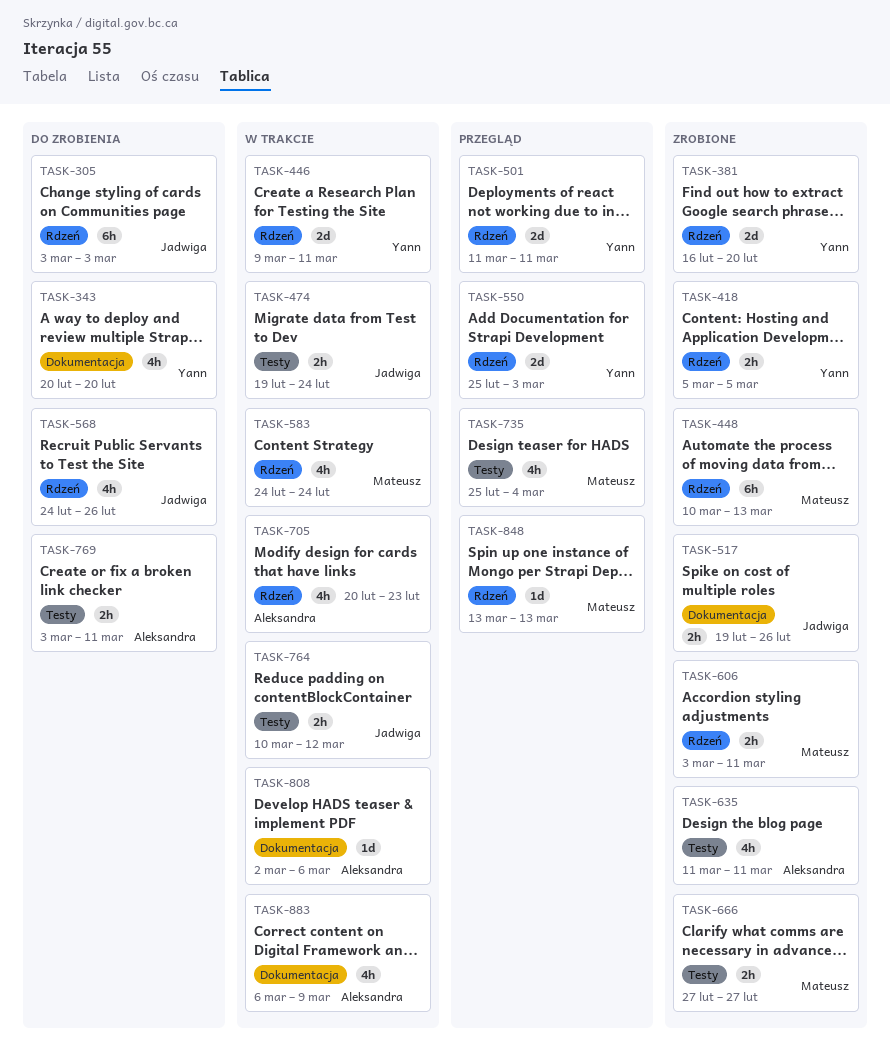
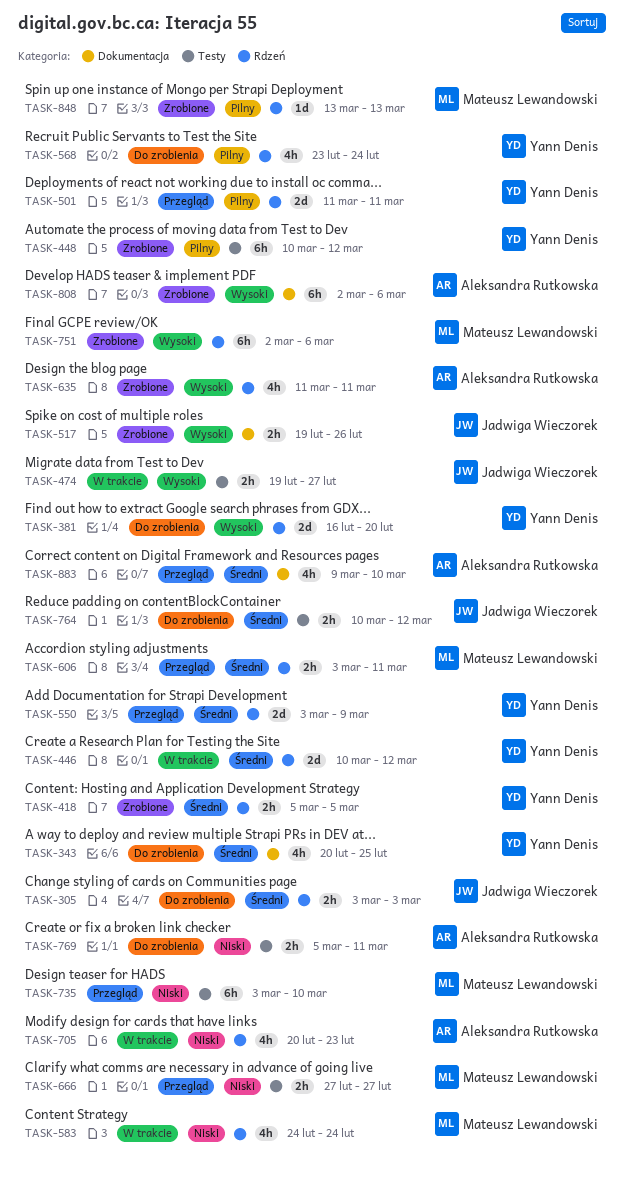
TASK-305, estimate: 6h -> 2h
TASK-343, due: Feb 20 -> Feb 25
TASK-381, status: Zrobione -> Do zrobienia
TASK-446, start: Mar 9 -> Mar 10
TASK-446, due: Mar 11 -> Mar 12
TASK-448, owner: Mateusz Lewandowski -> Yann Denis
TASK-448, label: Rdzeń -> Testy
TASK-448, due: Mar 13 -> Mar 12
TASK-474, due: Feb 24 -> Feb 27
TASK-550, start: Feb 25 -> Mar 3
TASK-550, due: Mar 3 -> Mar 9
TASK-568, owner: Jadwiga Wieczorek -> Yann Denis
TASK-568, start: Feb 24 -> Feb 23
TASK-568, due: Feb 26 -> Feb 24
TASK-606, status: Zrobione -> Przegląd
TASK-635, label: Testy -> Rdzeń
TASK-666, status: Zrobione -> Przegląd
TASK-735, estimate: 4h -> 6h
TASK-735, start: Feb 25 -> Mar 3
TASK-735, due: Mar 4 -> Mar 10
TASK-751: none -> present
TASK-764, status: W trakcie -> Do zrobienia
TASK-769, start: Mar 3 -> Mar 5
TASK-808, status: W trakcie -> Zrobione
TASK-808, estimate: 1d -> 6h
TASK-848, status: Przegląd -> Zrobione
TASK-883, status: W trakcie -> Przegląd
TASK-883, start: Mar 6 -> Mar 9
TASK-883, due: Mar 9 -> Mar 10

